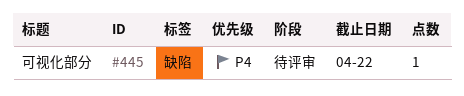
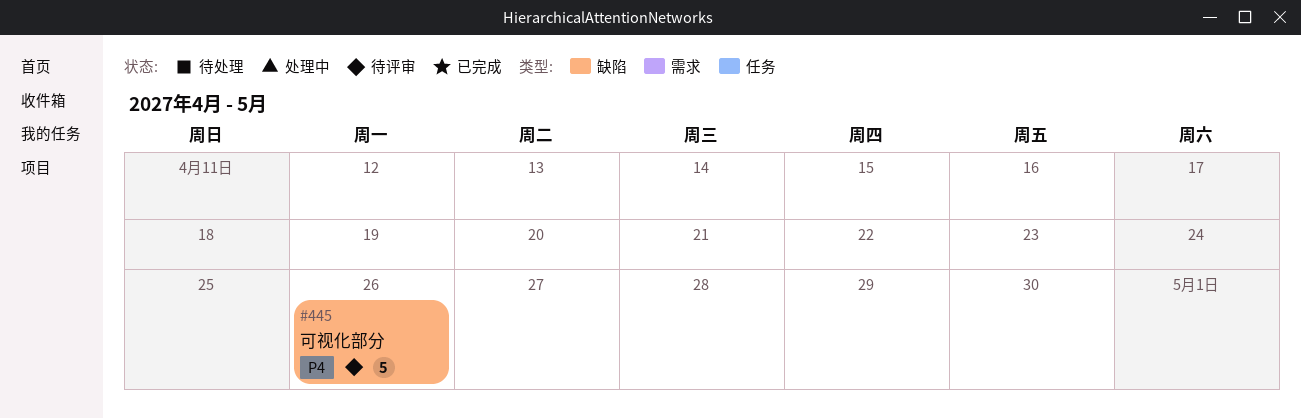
#445, estimate: 1 -> 5
#445, due: Apr 22 -> Apr 26

